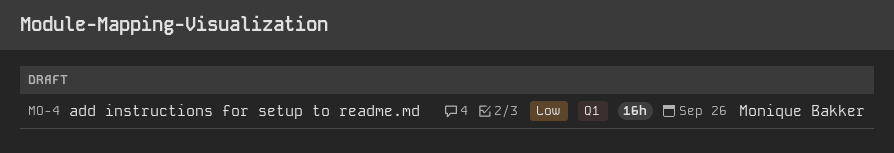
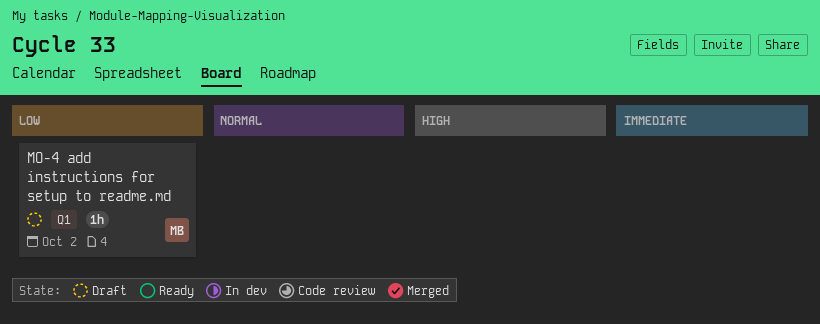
MO-4, estimate: 16h -> 1h
MO-4, due: Sep 26 -> Oct 2

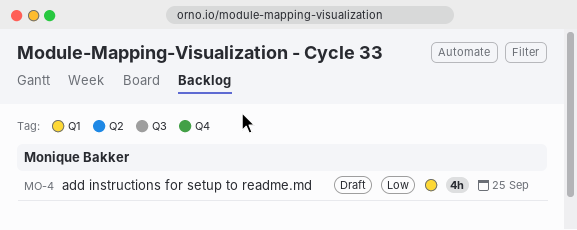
MO-4, estimate: 1h -> 4h
MO-4, due: Oct 2 -> Sep 25

